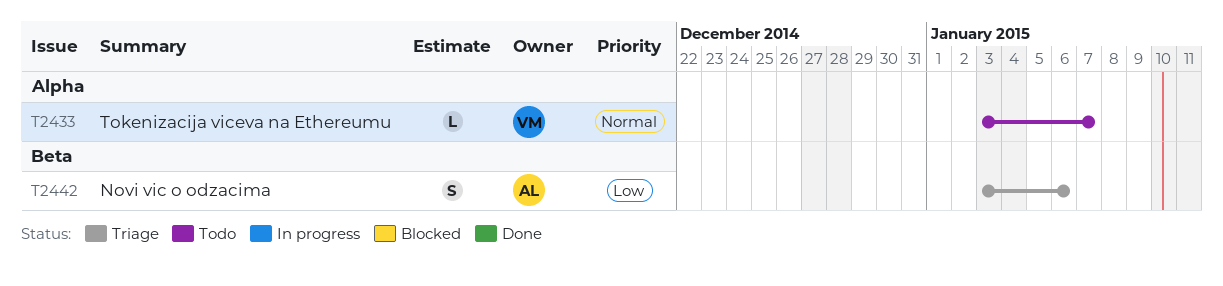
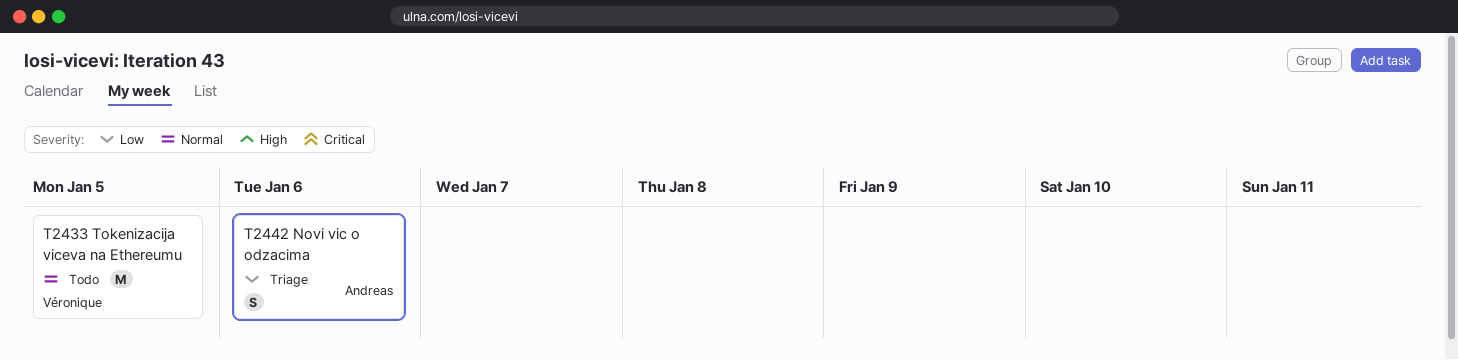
T2433, estimate: L -> M
T2433, due: Jan 7 -> Jan 5

